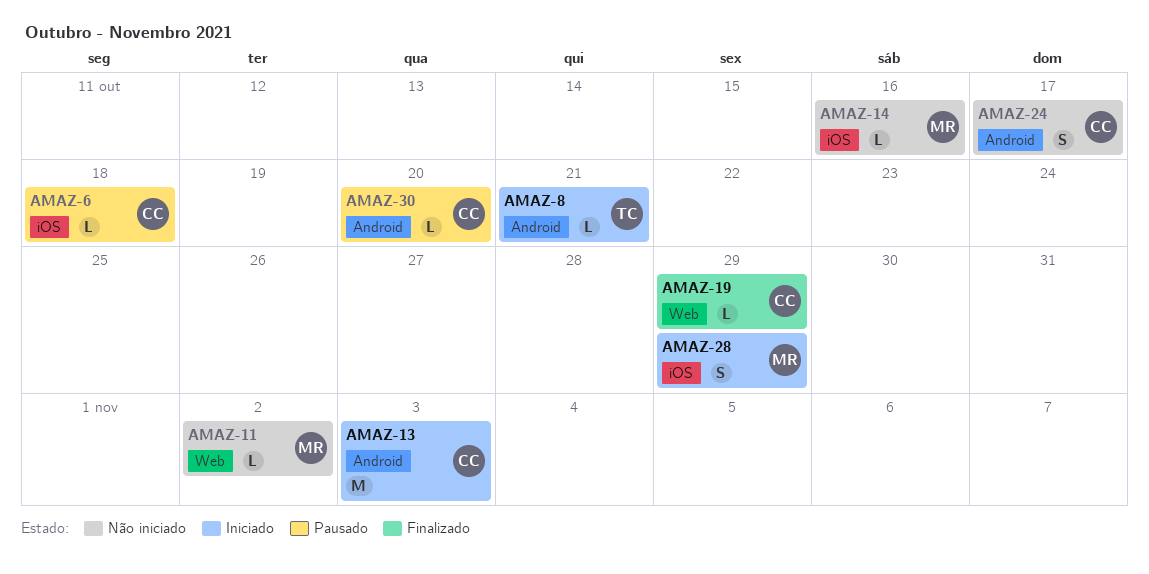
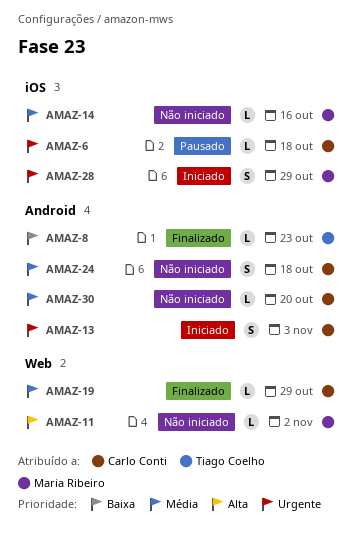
AMAZ-8, status: Iniciado -> Finalizado
AMAZ-8, due: Oct 21 -> Oct 23
AMAZ-13, estimate: M -> S
AMAZ-24, due: Oct 17 -> Oct 18
AMAZ-30, status: Pausado -> Não iniciado

